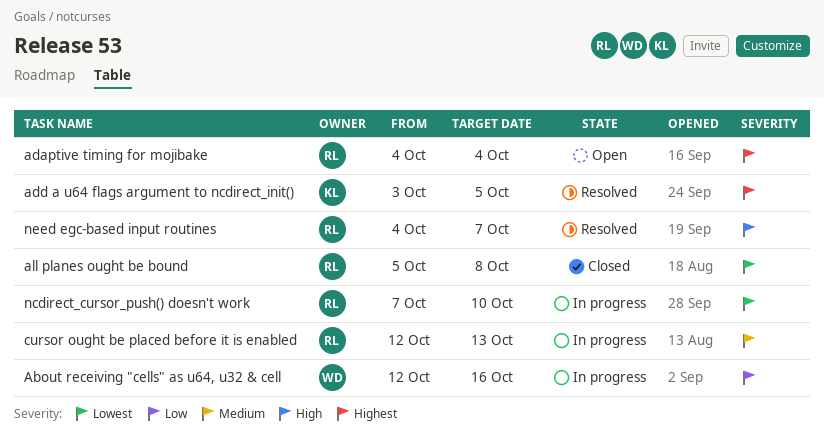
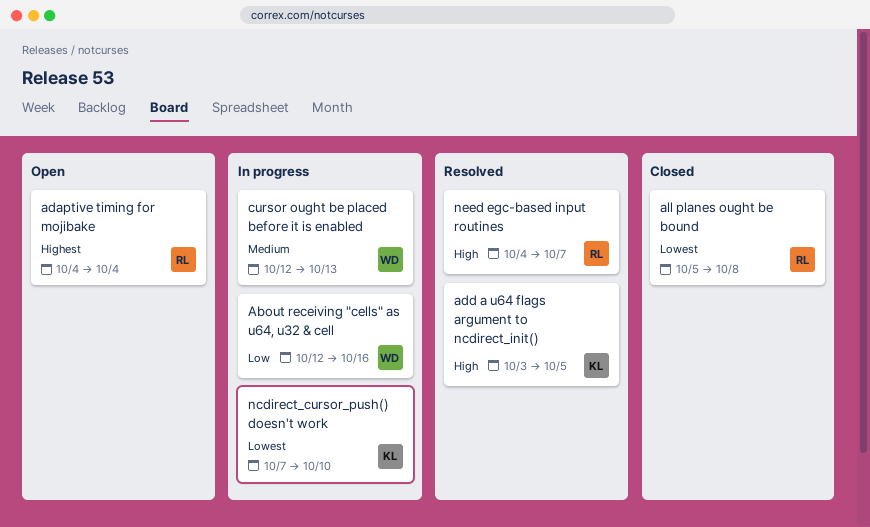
add a u64 flags argument to ncdirect_init(), priority: Highest -> High
cursor ought be placed before it is enabled, owner: RL -> WD
ncdirect_cursor_push() doesn't work, owner: RL -> KL

